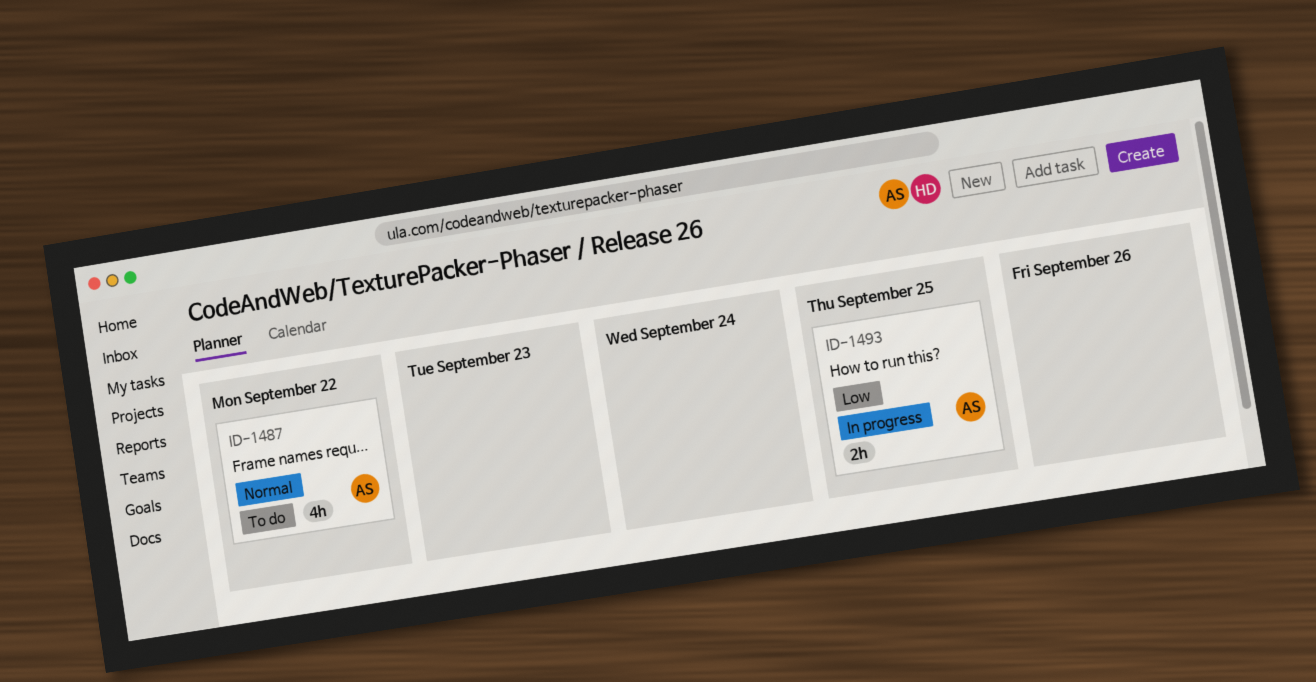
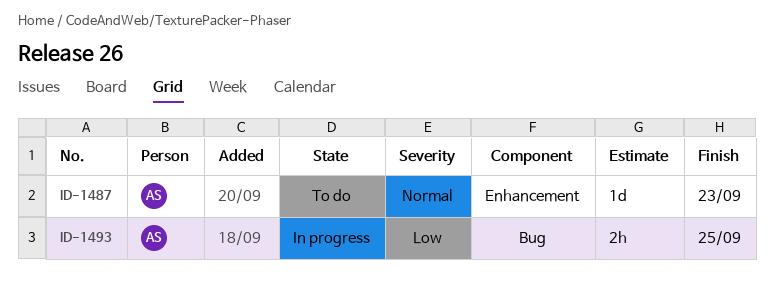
ID-1487, estimate: 4h -> 1d
ID-1487, due: Sep 22 -> Sep 23

